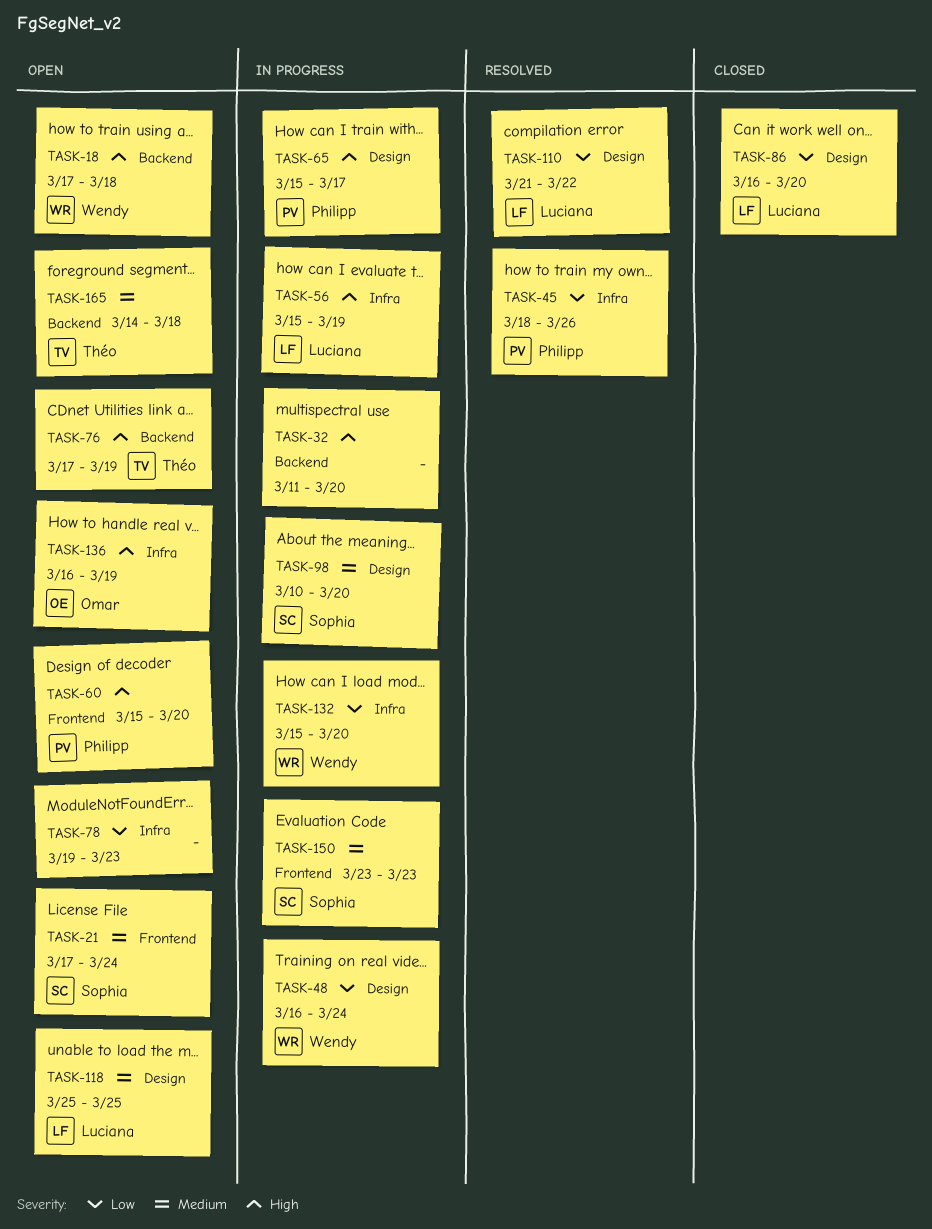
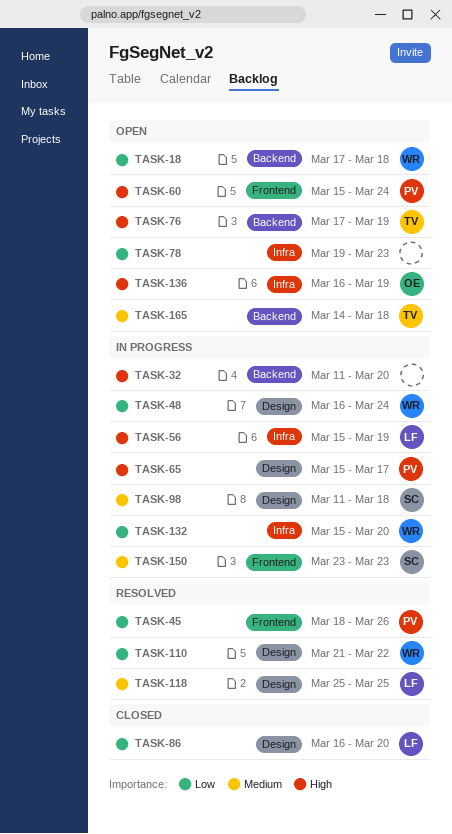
TASK-18, priority: High -> Low
TASK-21: present -> none
TASK-45, label: Infra -> Frontend
TASK-60, due: Mar 20 -> Mar 24
TASK-98, start: Mar 10 -> Mar 11
TASK-98, due: Mar 20 -> Mar 18
TASK-110, owner: Luciana -> Wendy
TASK-118, status: Open -> Resolved

